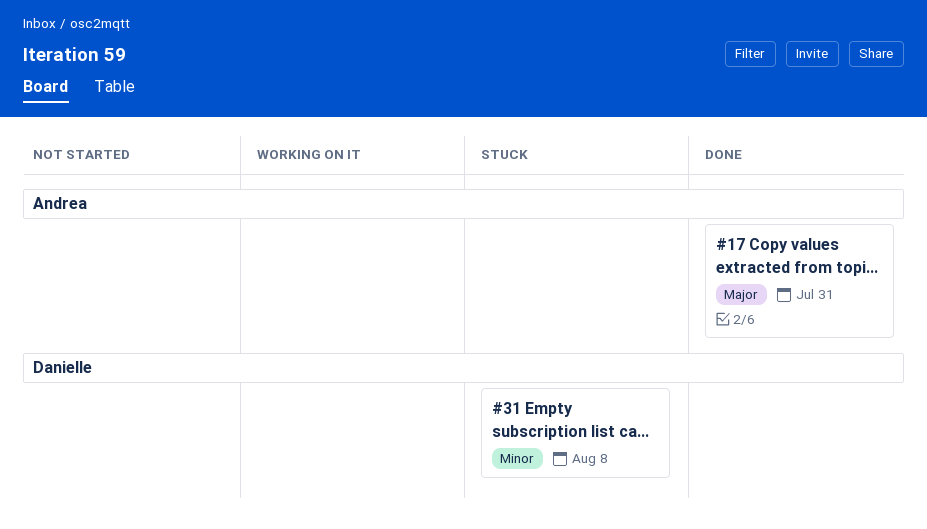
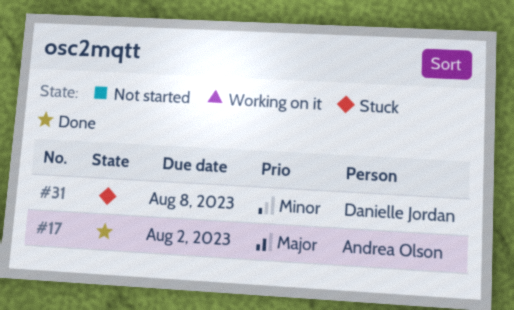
#17, due: Jul 31 -> Aug 2

